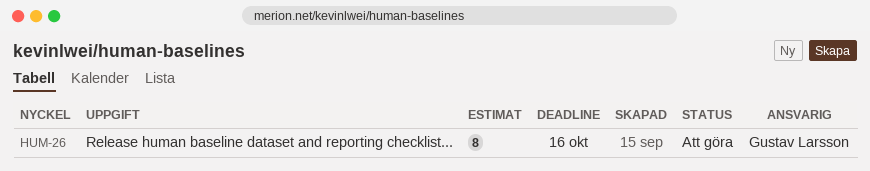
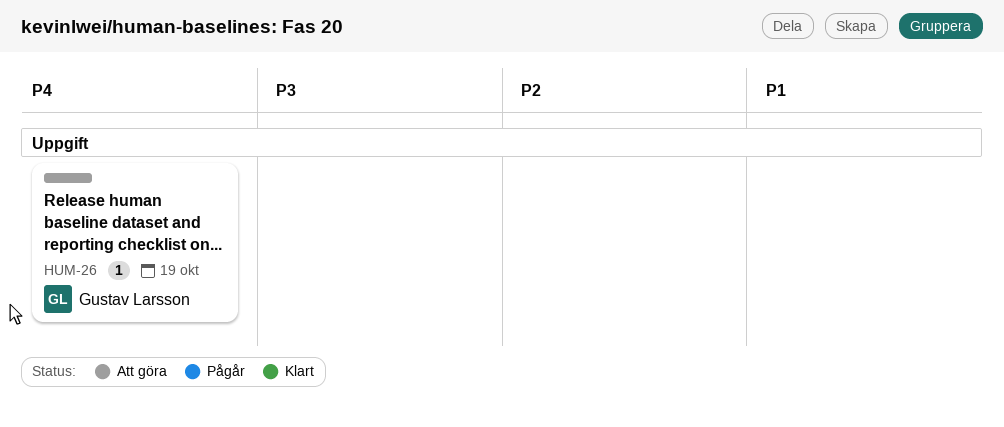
HUM-26, estimate: 8 -> 1
HUM-26, due: Oct 16 -> Oct 19

